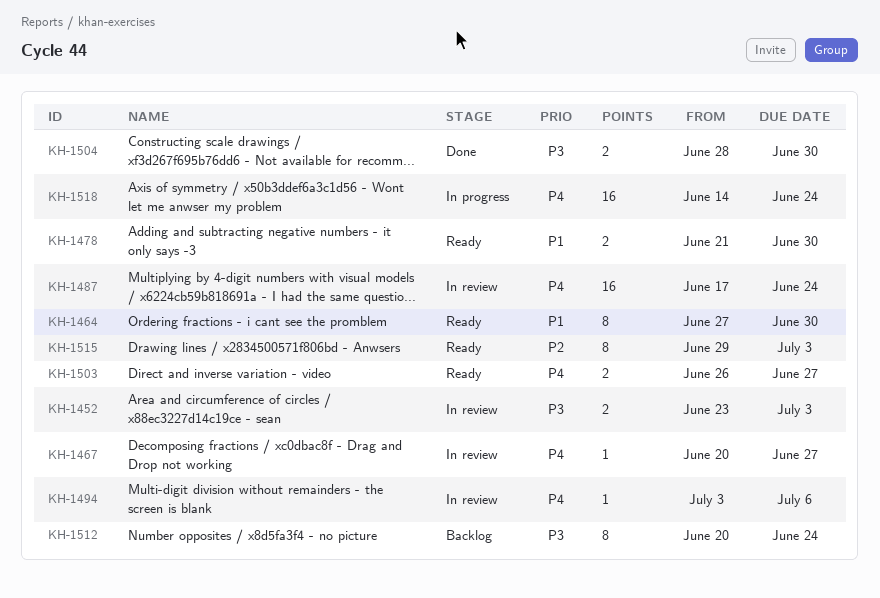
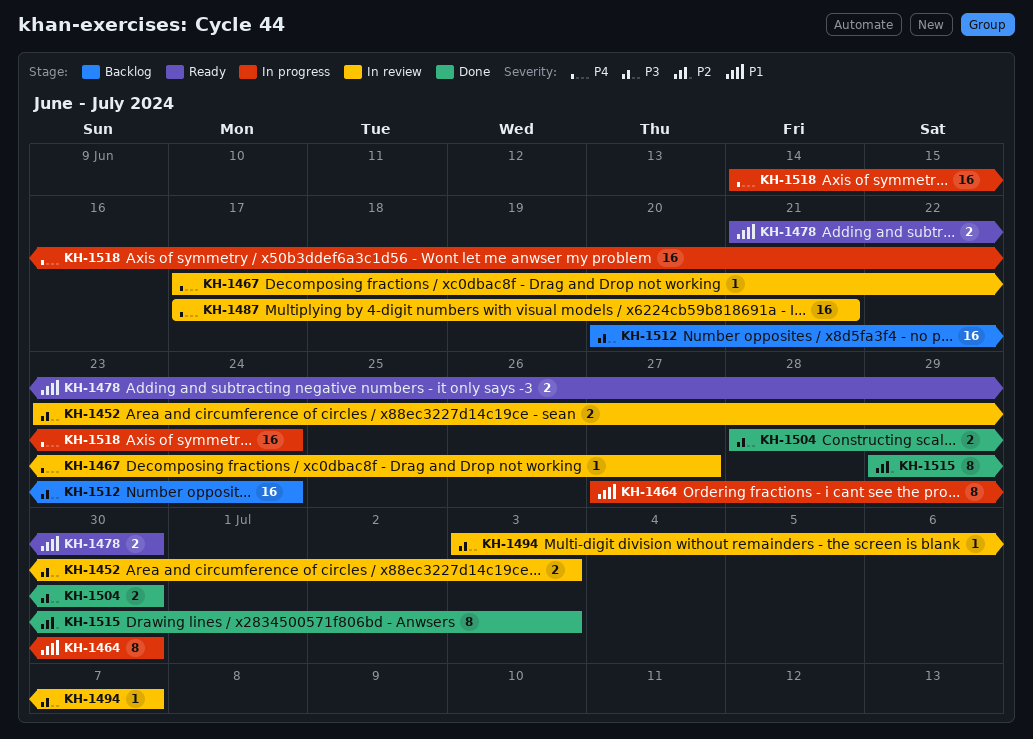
KH-1464, status: Ready -> In progress
KH-1467, start: Jun 20 -> Jun 17
KH-1487, due: Jun 24 -> Jun 21
KH-1494, priority: P4 -> P3
KH-1494, due: Jul 6 -> Jul 7
KH-1503: present -> none
KH-1512, estimate: 8 -> 16
KH-1515, status: Ready -> Done

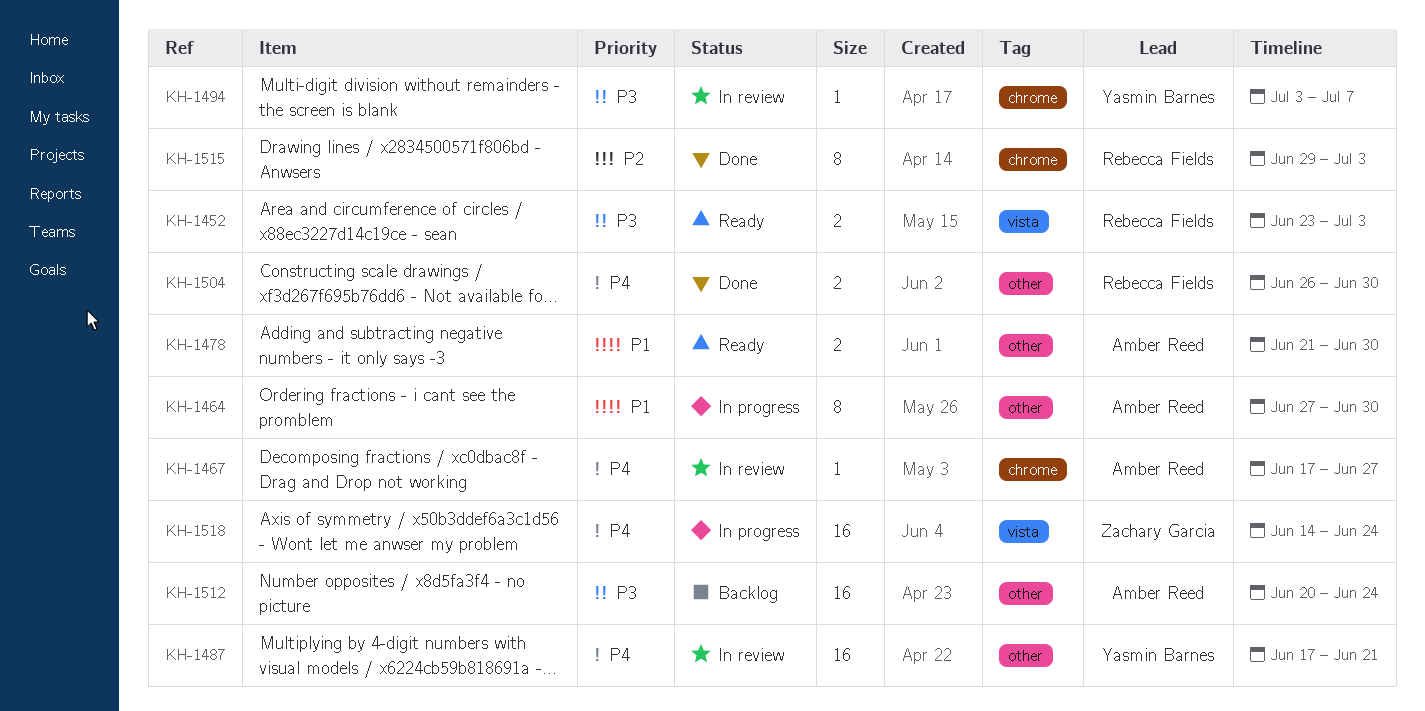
KH-1452, status: In review -> Ready
KH-1504, priority: P3 -> P4
KH-1504, start: Jun 28 -> Jun 26

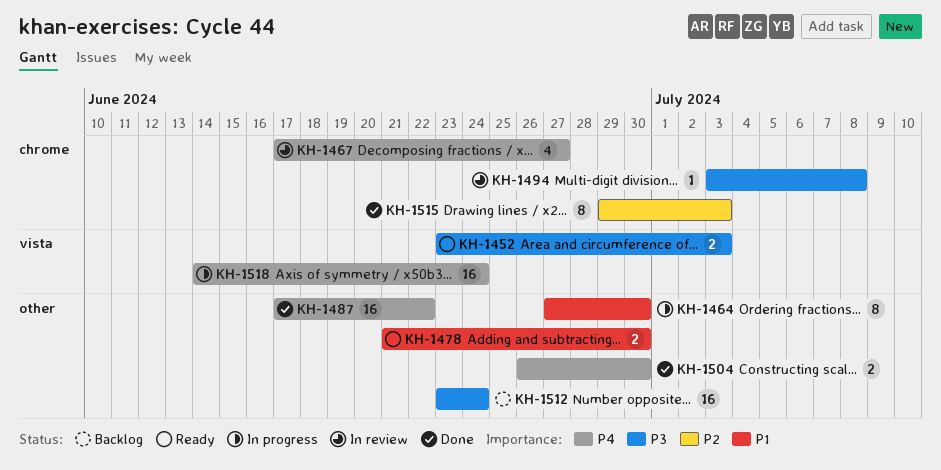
KH-1467, estimate: 1 -> 4
KH-1487, status: In review -> Done
KH-1487, due: Jun 21 -> Jun 22
KH-1494, due: Jul 7 -> Jul 8
KH-1512, start: Jun 20 -> Jun 23

